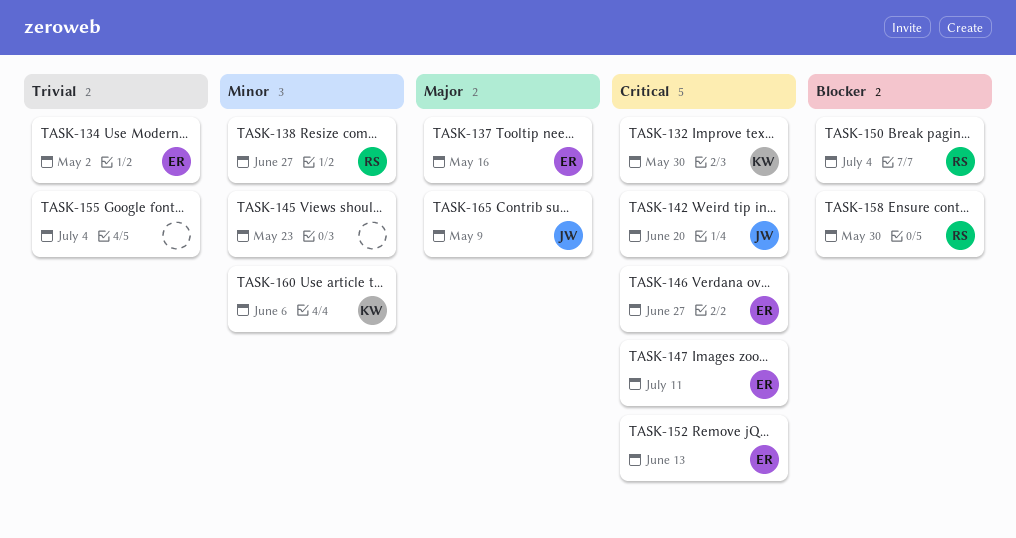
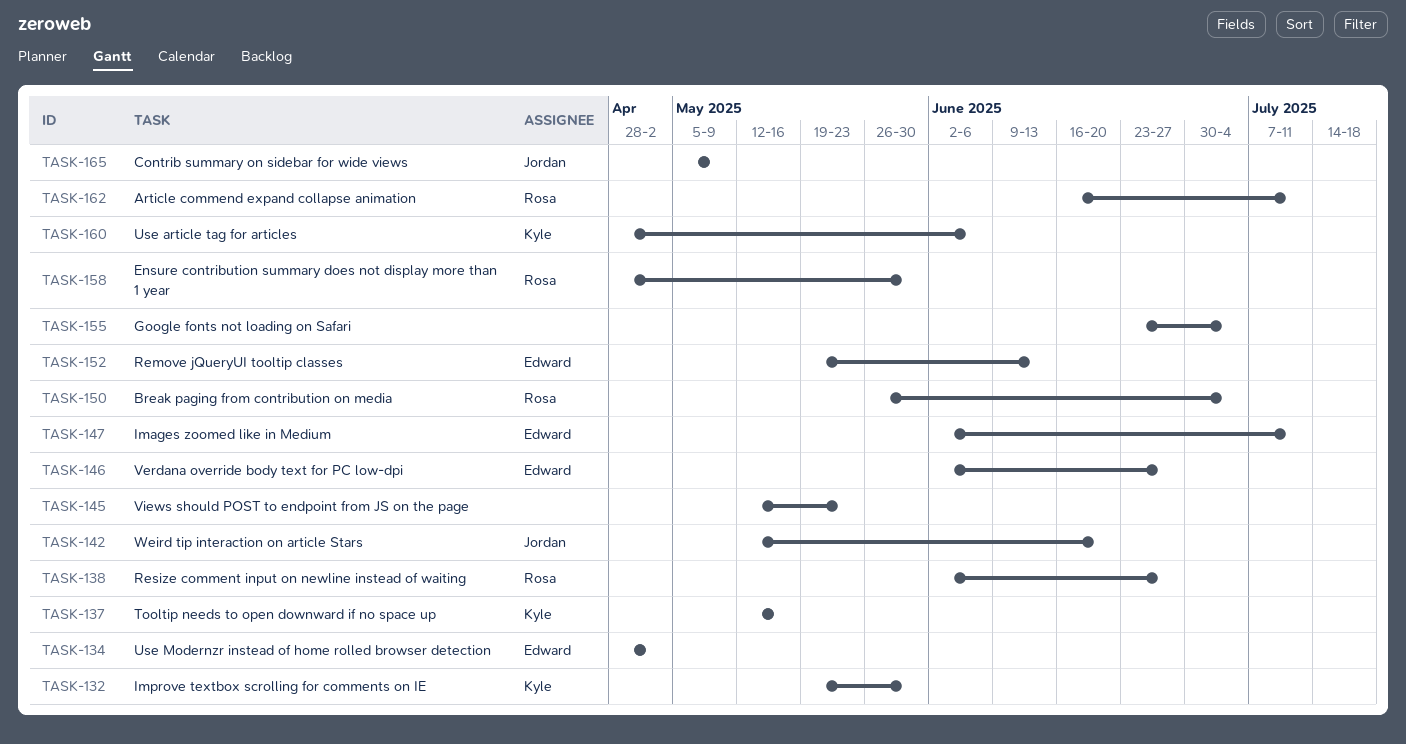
TASK-137, owner: Edward -> Kyle
TASK-162: none -> present

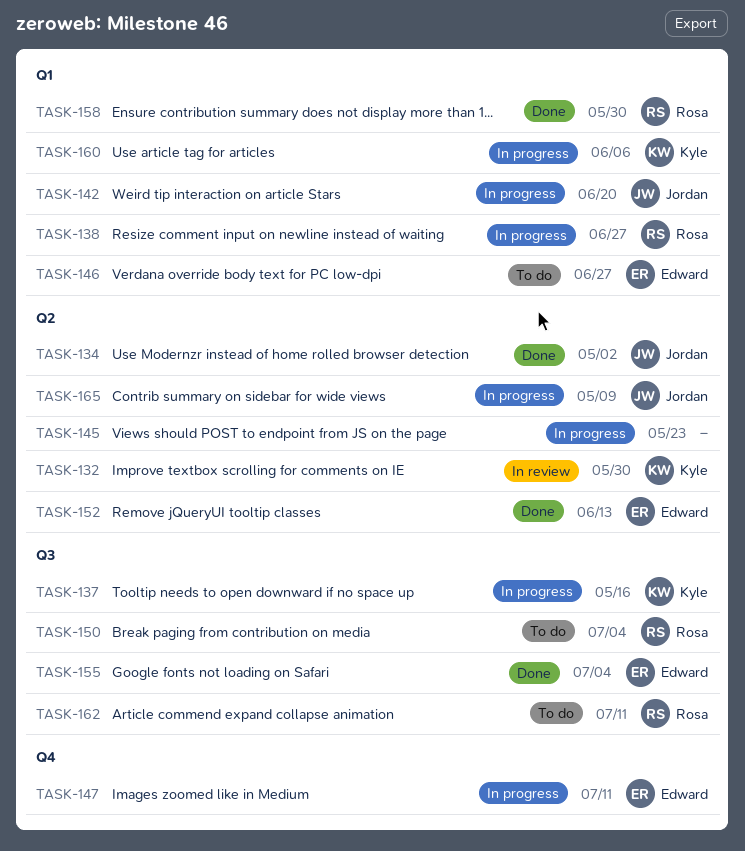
TASK-134, owner: Edward -> Jordan
TASK-155, owner: none -> Edward

